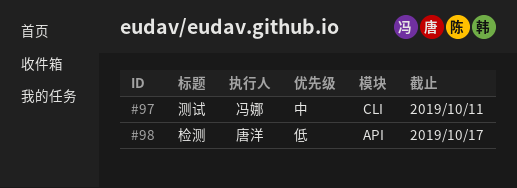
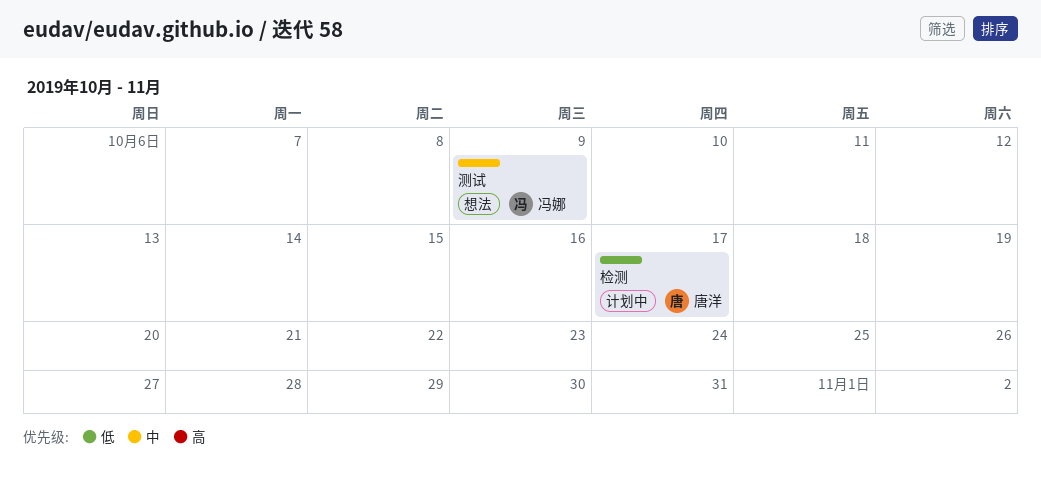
测试, due: Oct 11 -> Oct 9

